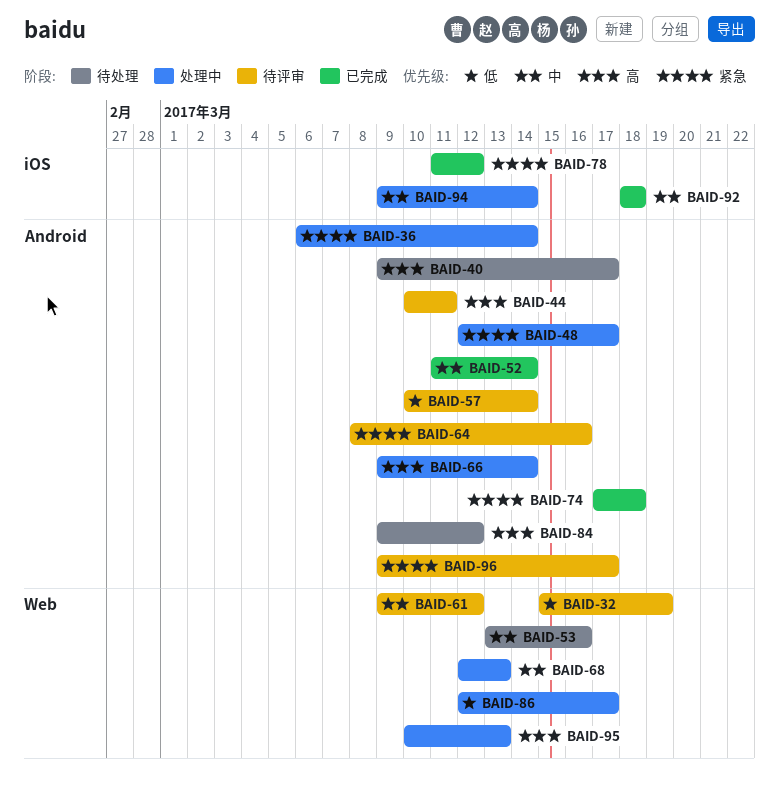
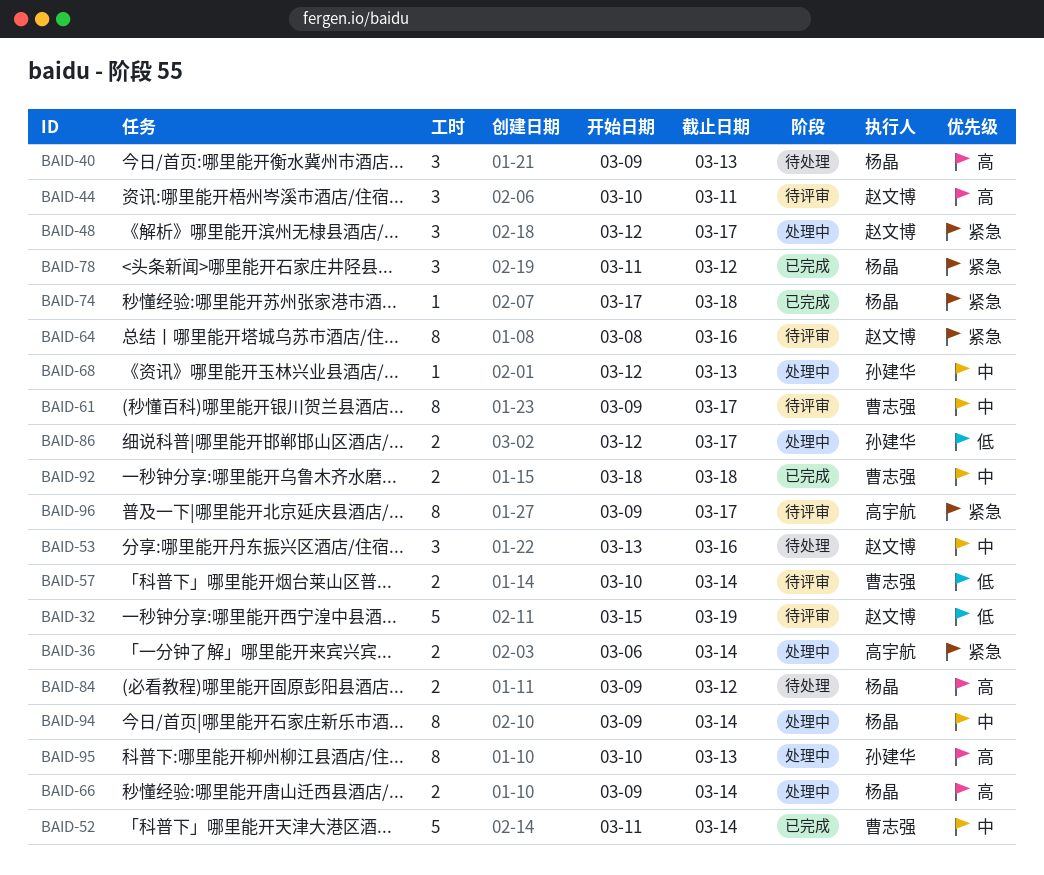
BAID-40, due: Mar 17 -> Mar 13
BAID-61, due: Mar 12 -> Mar 17

